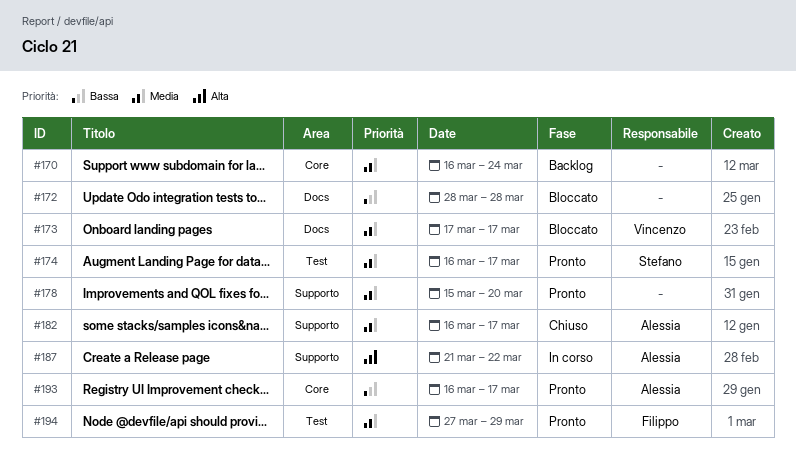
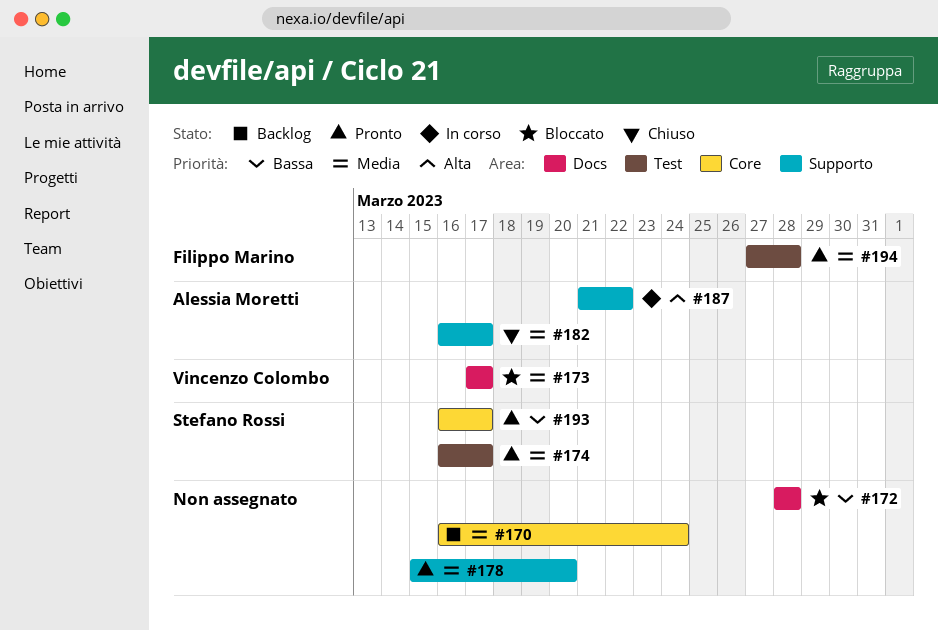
#193, owner: Alessia Moretti -> Stefano Rossi
#194, due: Mar 29 -> Mar 28

